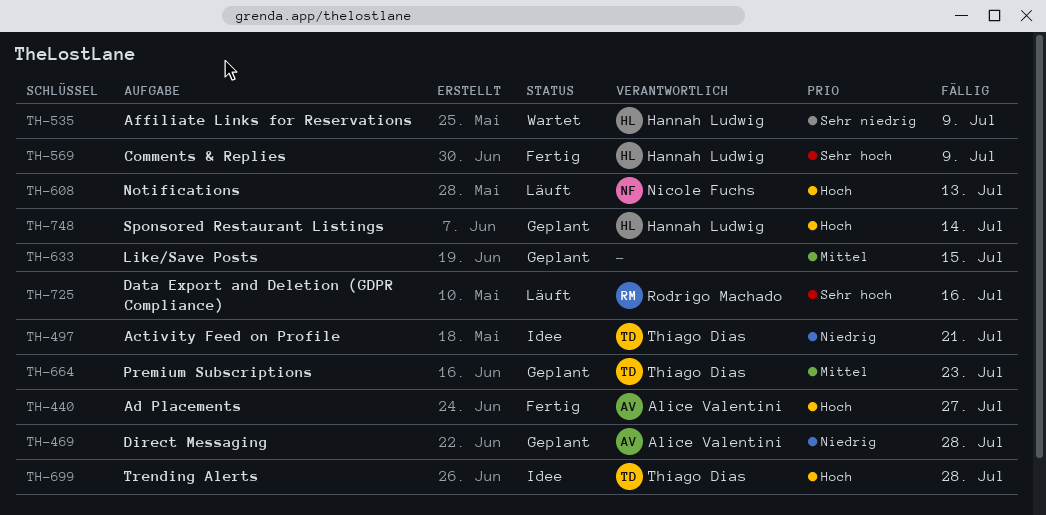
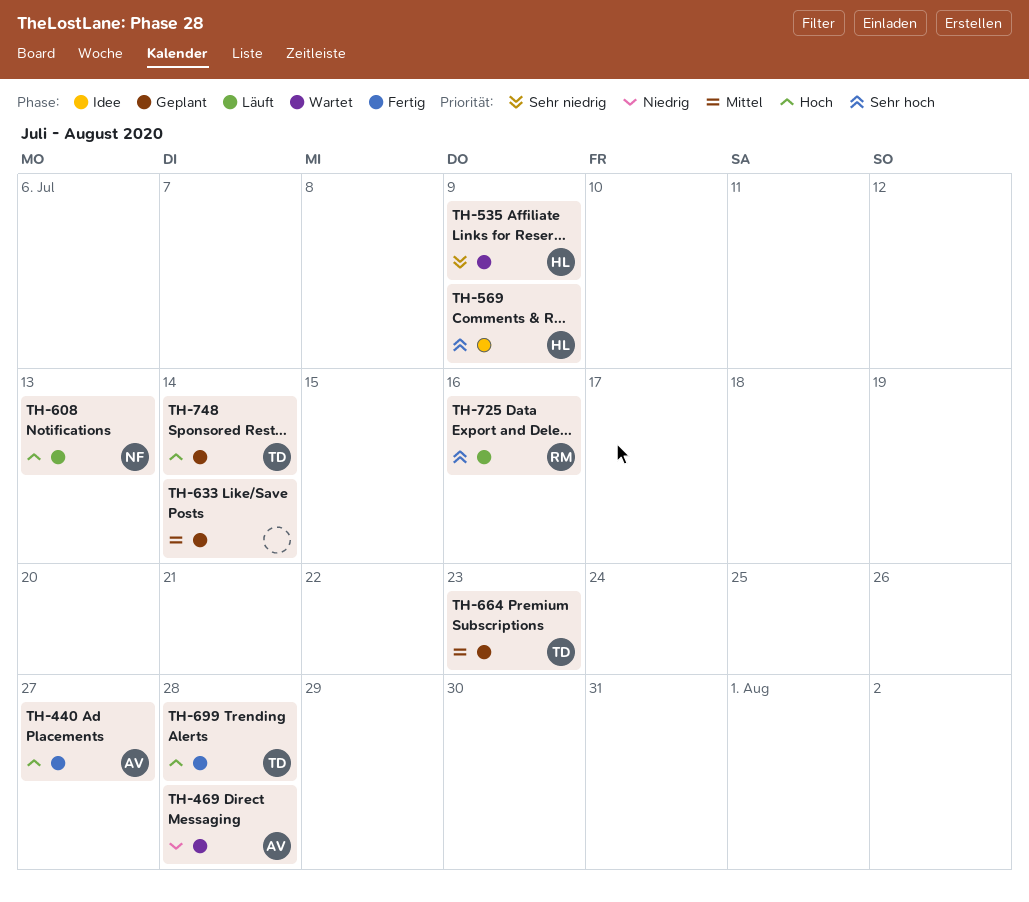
TH-469, status: Geplant -> Wartet
TH-497: present -> none
TH-569, status: Fertig -> Idee
TH-633, due: Jul 15 -> Jul 14
TH-699, status: Idee -> Fertig
TH-748, owner: Hannah Ludwig -> Thiago Dias

